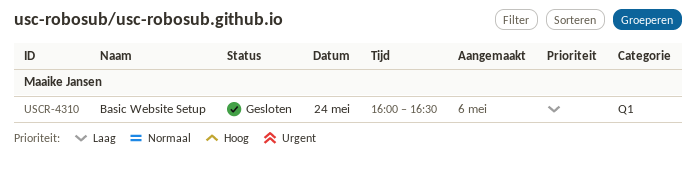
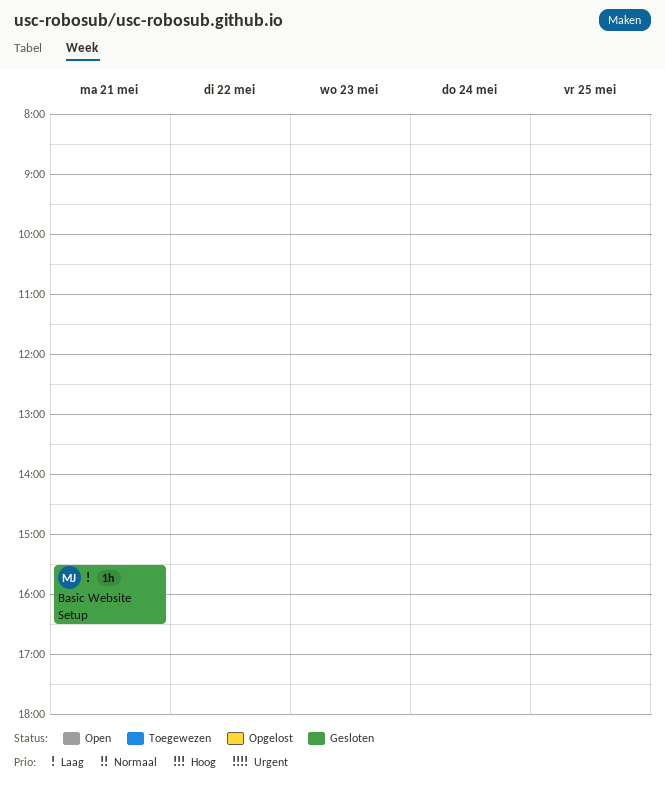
Basic Website Setup, day: May 24 -> May 21
Basic Website Setup, begins: 16:00 -> 15:30

